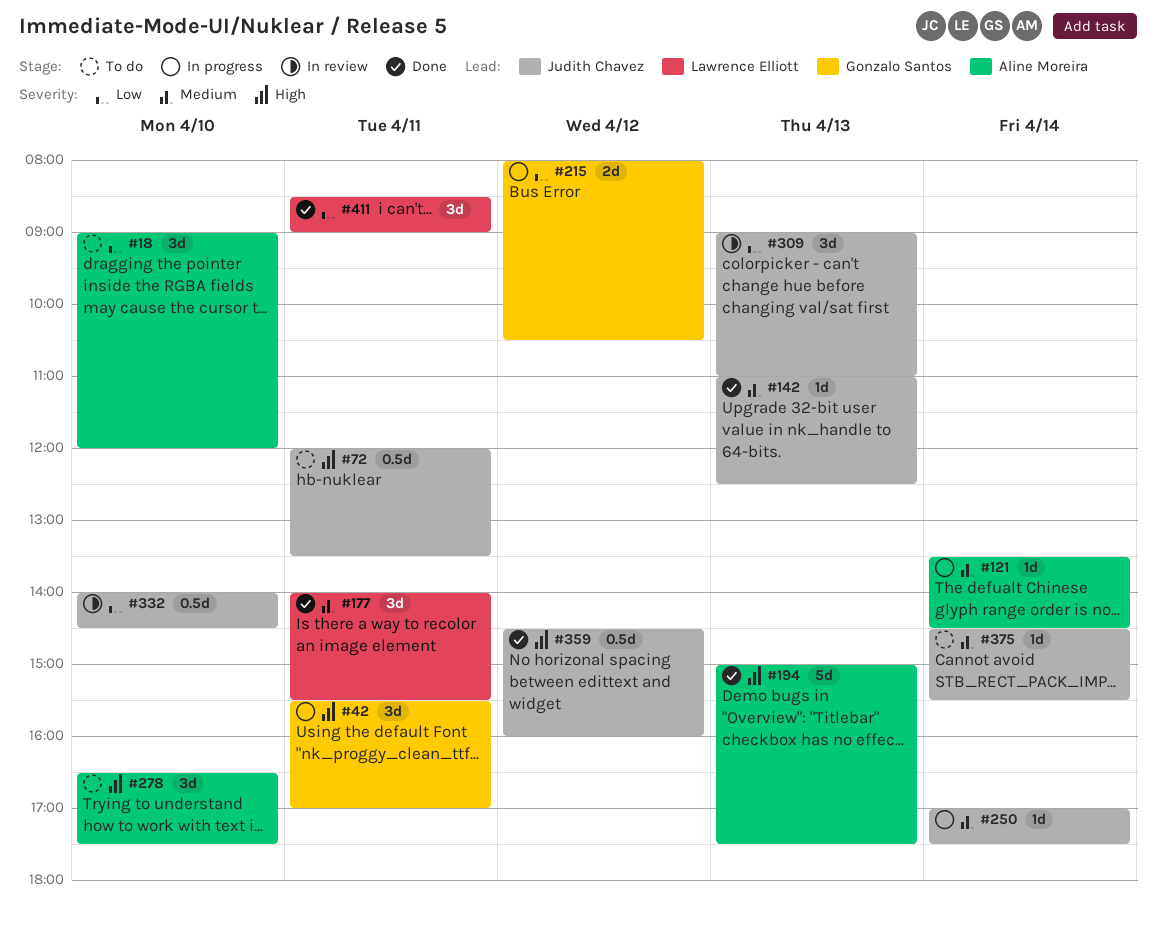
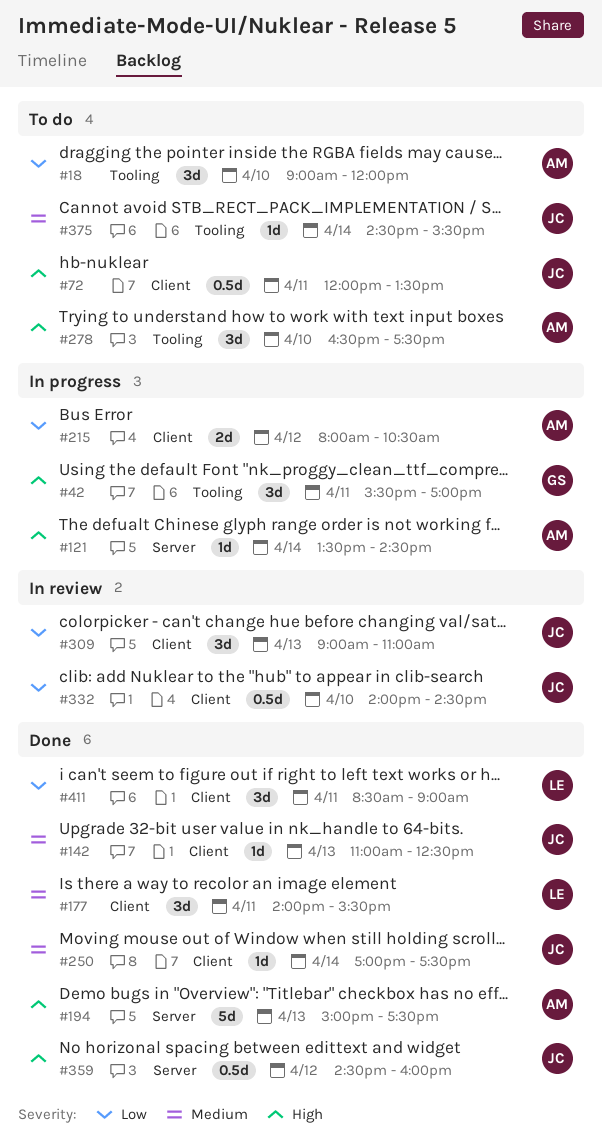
#121, priority: Medium -> High
#215, owner: Gonzalo Santos -> Aline Moreira
#250, status: In progress -> Done

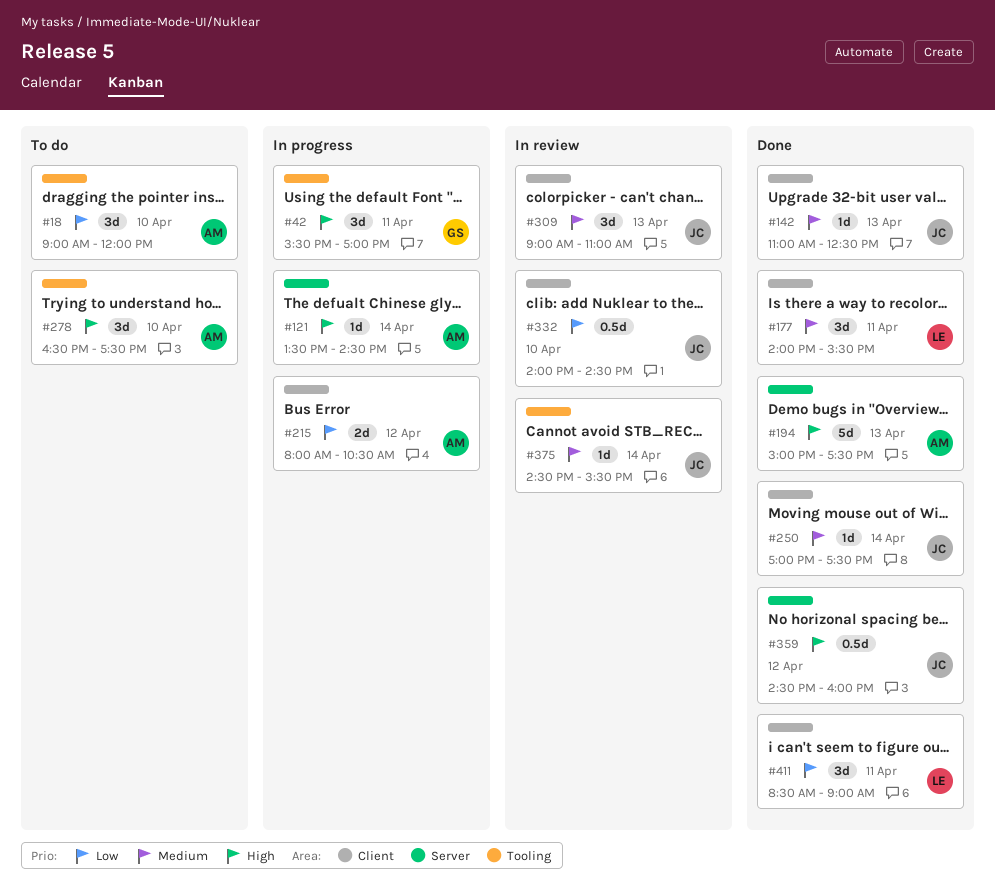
#72: present -> none
#309, priority: Low -> Medium
#375, status: To do -> In review

